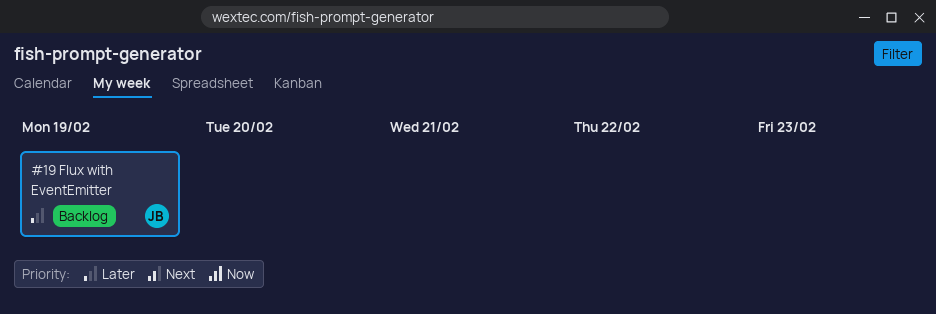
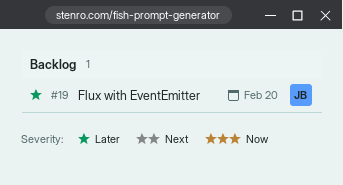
#19, due: Feb 19 -> Feb 20

